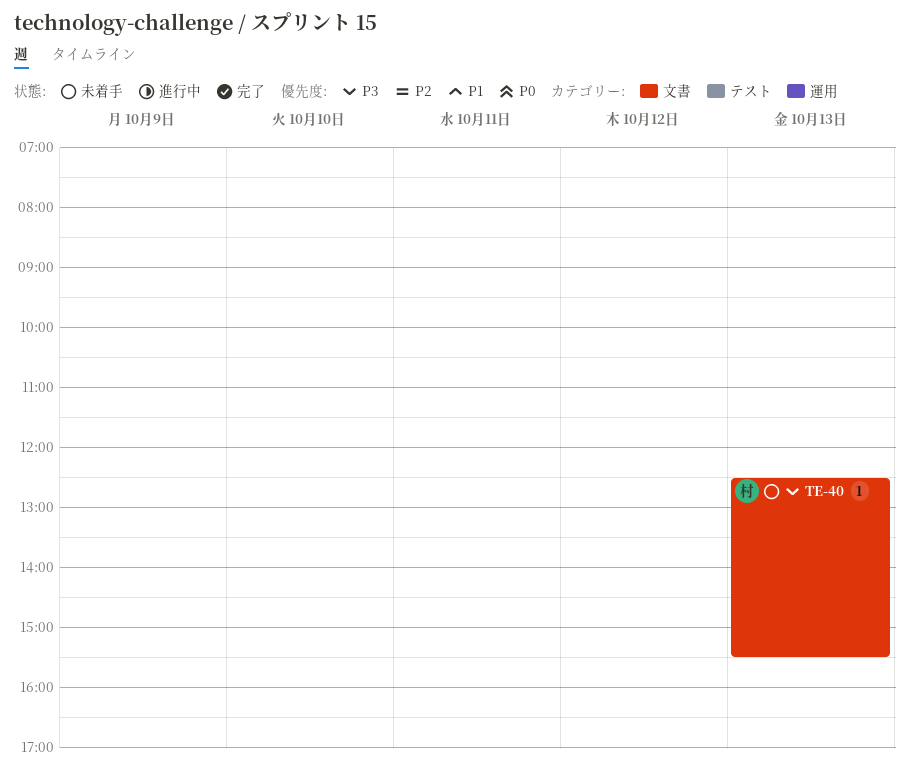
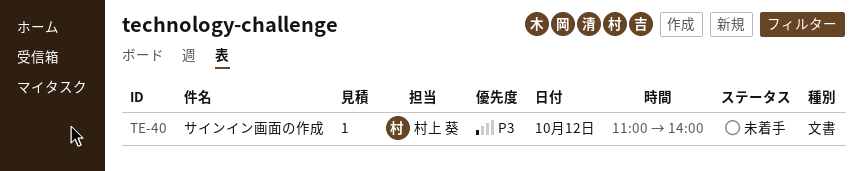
TE-40, day: Oct 13 -> Oct 12
TE-40, begins: 12:30 -> 11:00
TE-40, ends: 15:30 -> 14:00

